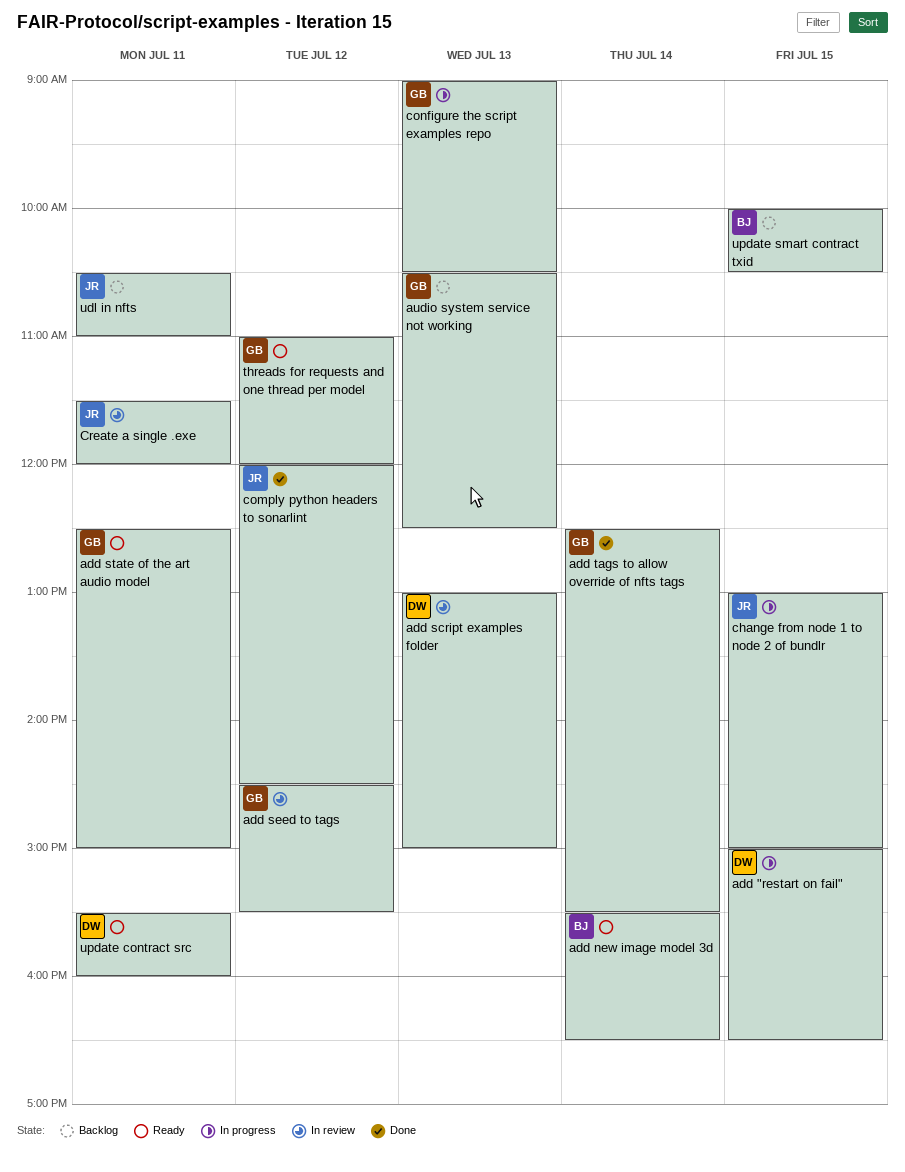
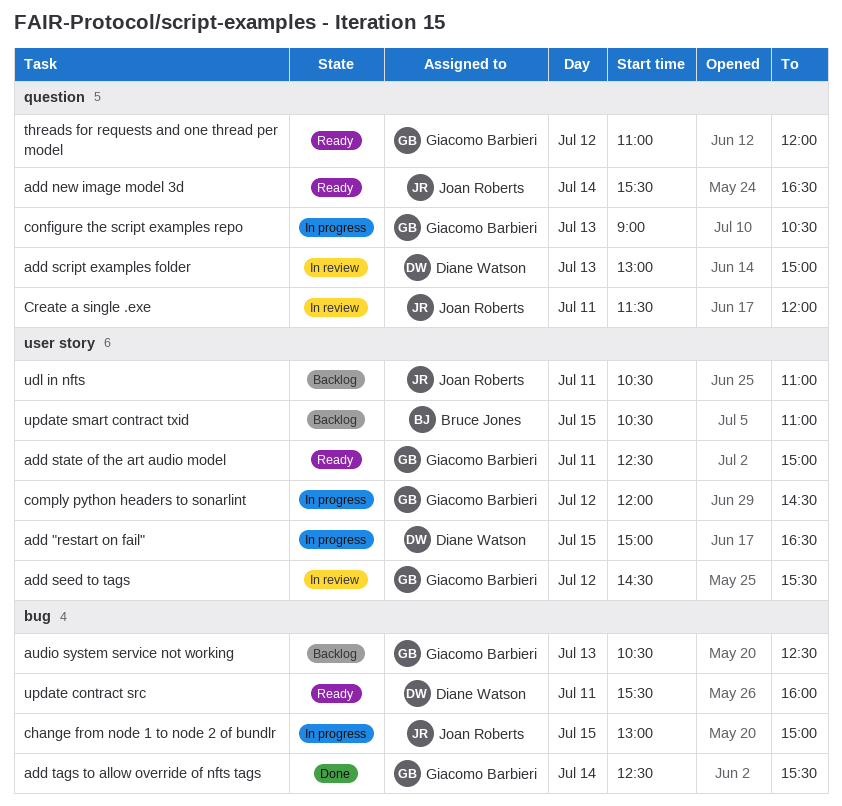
add new image model 3d, owner: Bruce Jones -> Joan Roberts
comply python headers to sonarlint, status: Done -> In progress
comply python headers to sonarlint, owner: Joan Roberts -> Giacomo Barbieri
update smart contract txid, begins: 10:00 -> 10:30
update smart contract txid, ends: 10:30 -> 11:00

